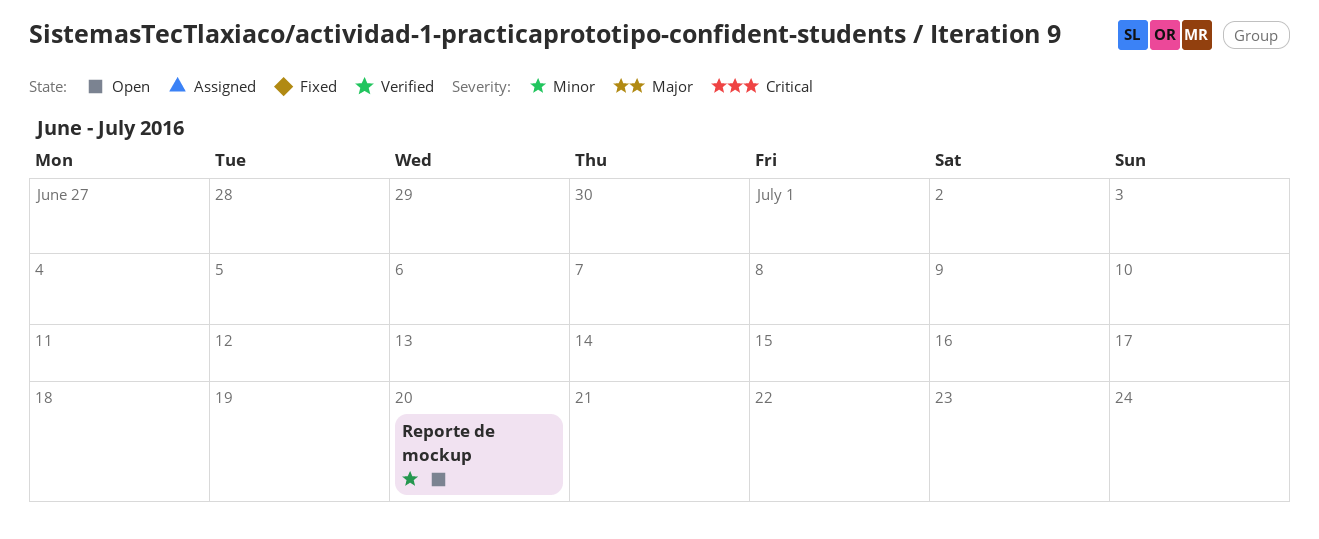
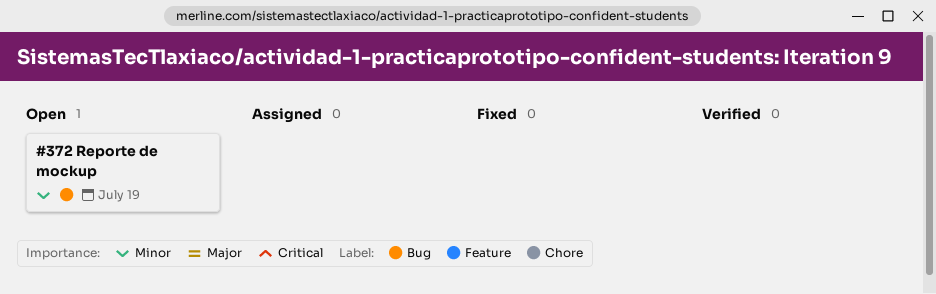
Reporte de mockup, due: Jul 20 -> Jul 19

